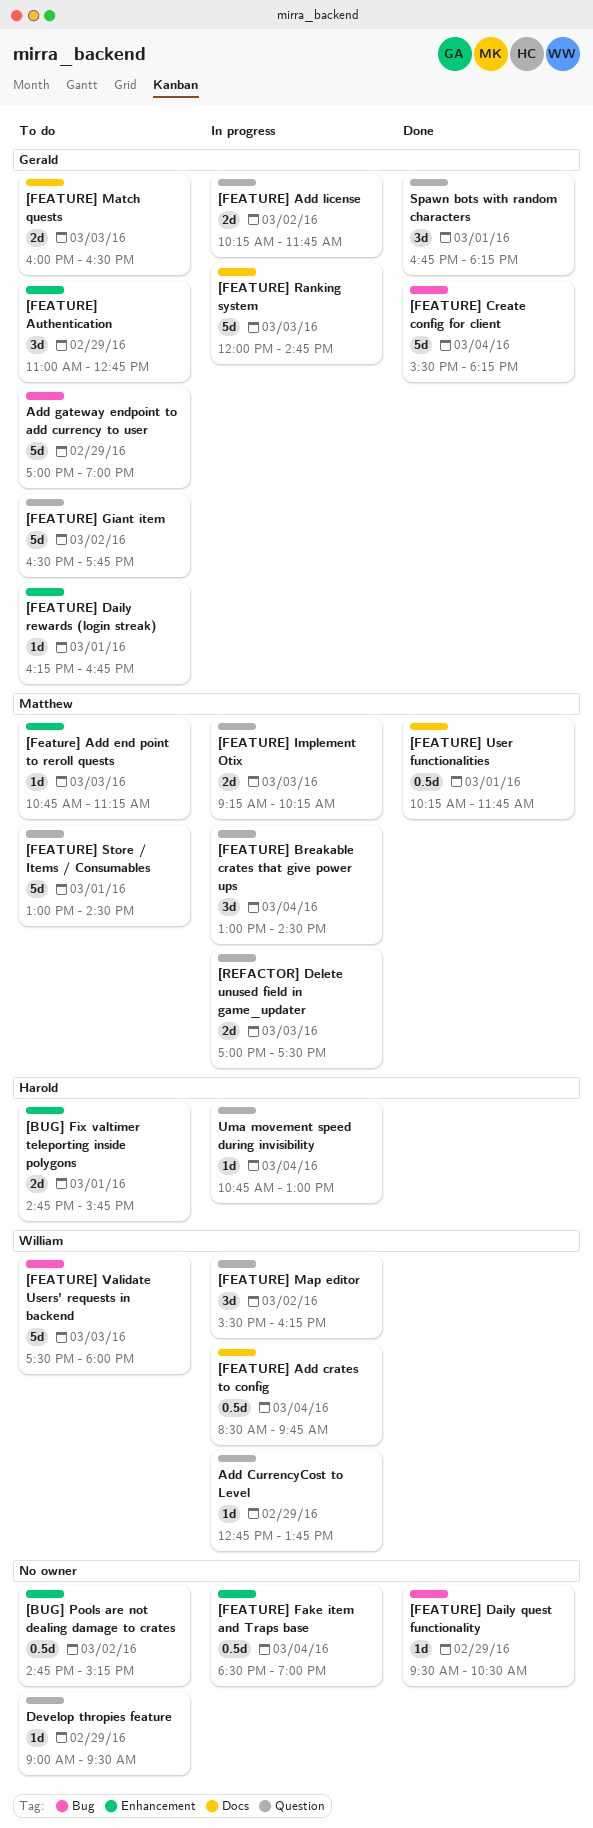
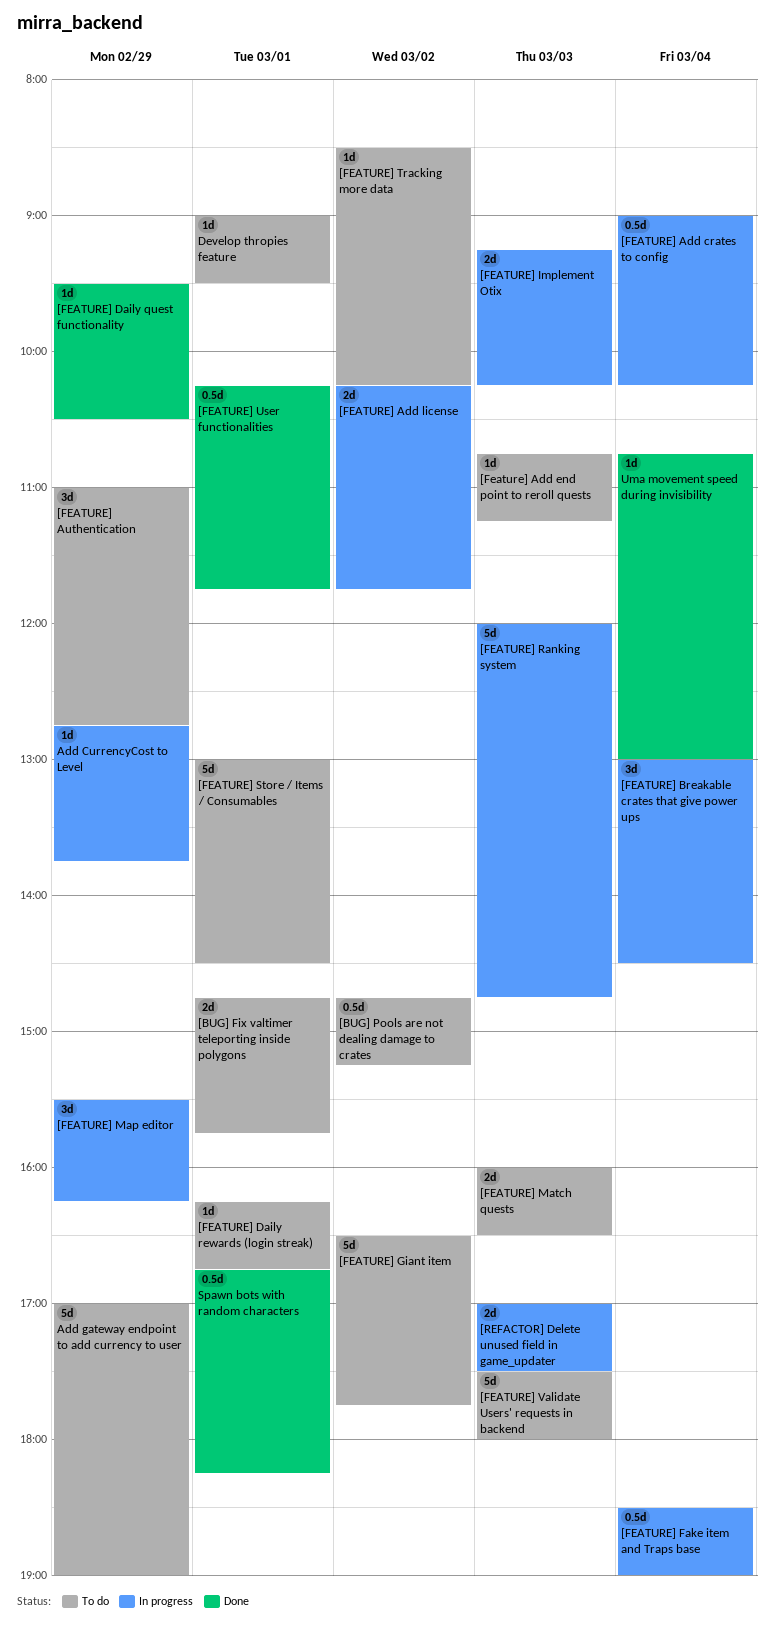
[FEATURE] Add crates to config, begins: 08:30 -> 09:00
[FEATURE] Add crates to config, ends: 09:45 -> 10:15
[FEATURE] Create config for client: present -> none
[FEATURE] Map editor, day: Mar 2 -> Feb 29
[FEATURE] Tracking more data: none -> present
Develop thropies feature, day: Feb 29 -> Mar 1
Spawn bots with random characters, estimate: 3d -> 0.5d
Uma movement speed during invisibility, status: In progress -> Done

